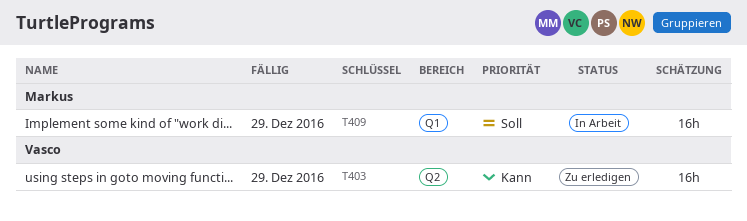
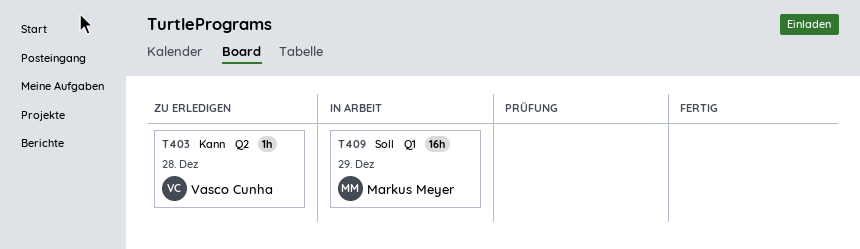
T403, estimate: 16h -> 1h
T403, due: Dec 29 -> Dec 28

